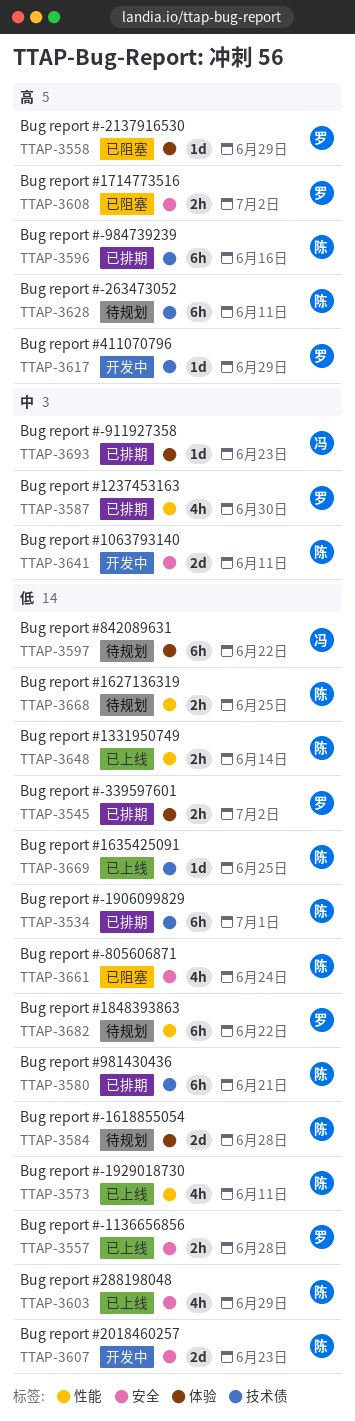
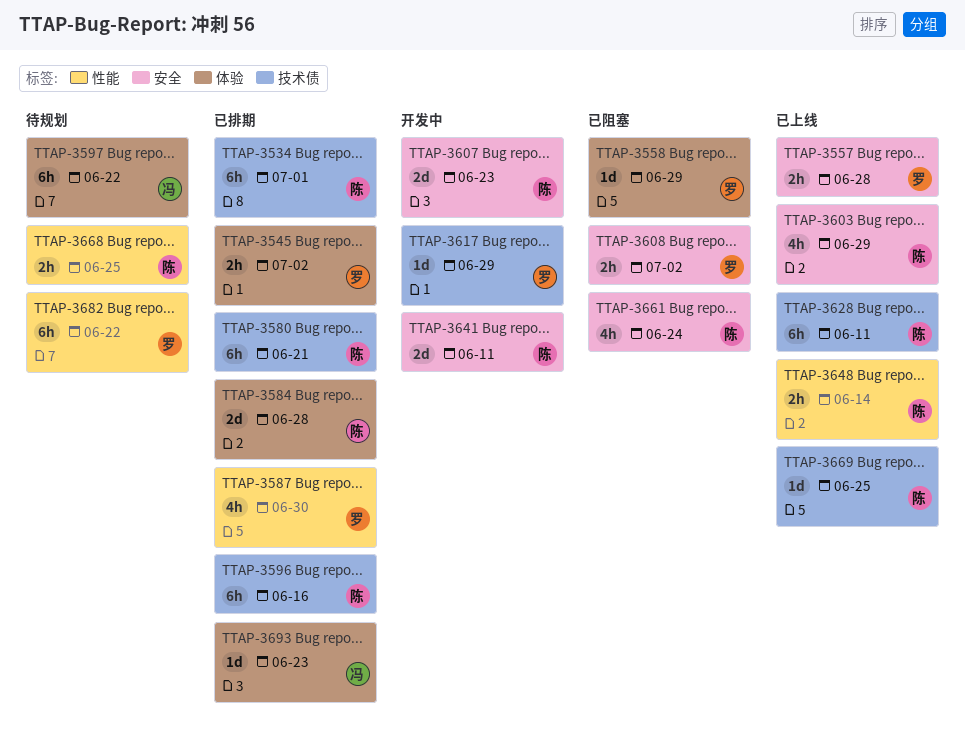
TTAP-3573: present -> none
TTAP-3584, status: 待规划 -> 已排期
TTAP-3628, status: 待规划 -> 已上线

